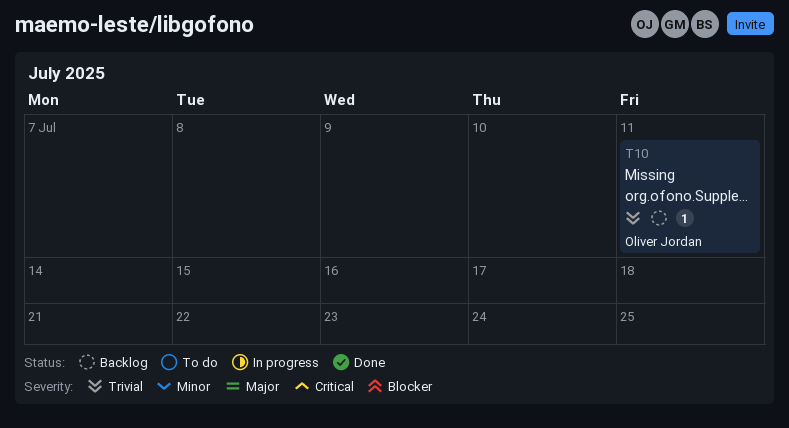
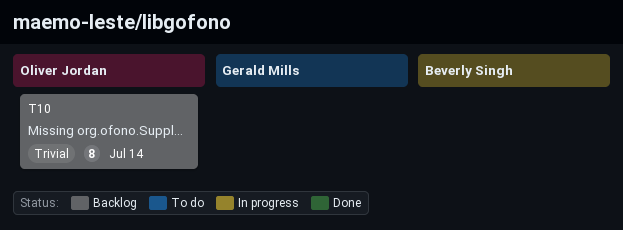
T10, estimate: 1 -> 8
T10, due: Jul 11 -> Jul 14

